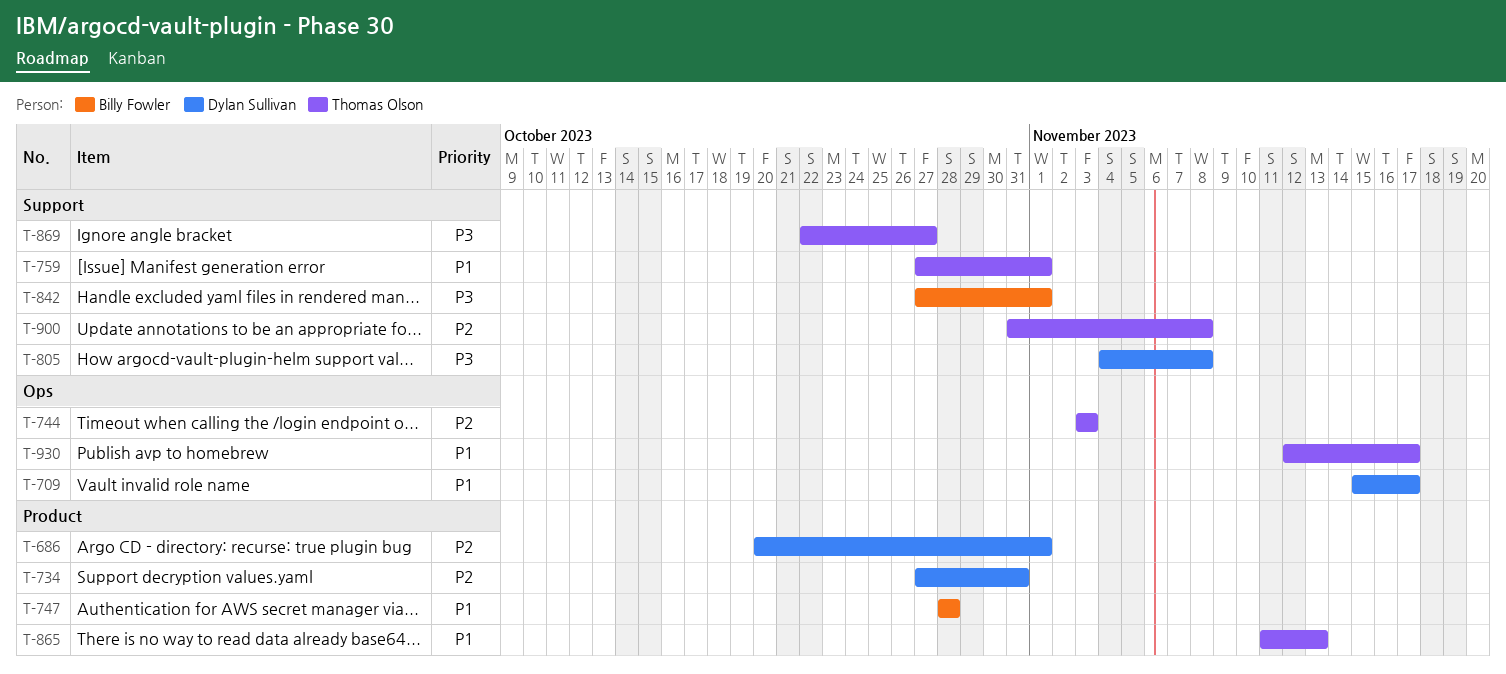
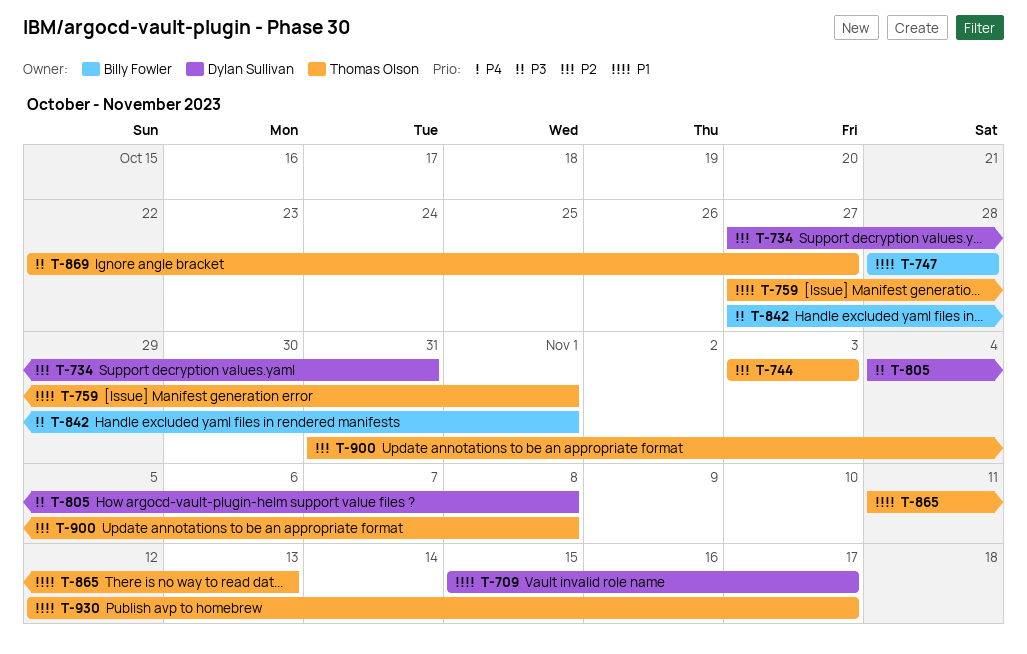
T-686: present -> none

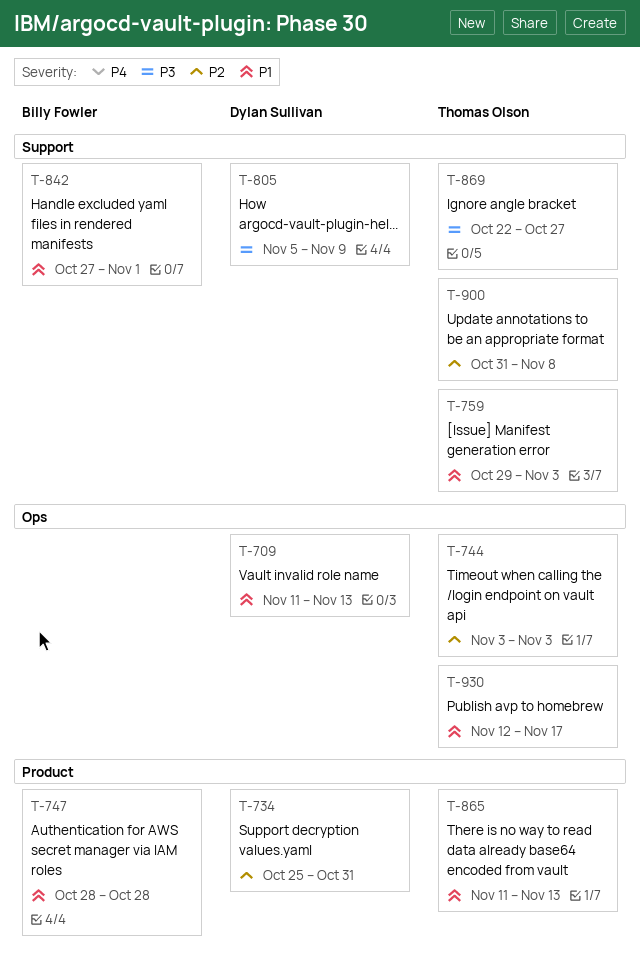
T-709, start: Nov 15 -> Nov 11
T-709, due: Nov 17 -> Nov 13
T-734, start: Oct 27 -> Oct 25
T-759, start: Oct 27 -> Oct 29
T-759, due: Nov 1 -> Nov 3
T-805, start: Nov 4 -> Nov 5
T-805, due: Nov 8 -> Nov 9
T-842, priority: P3 -> P1

